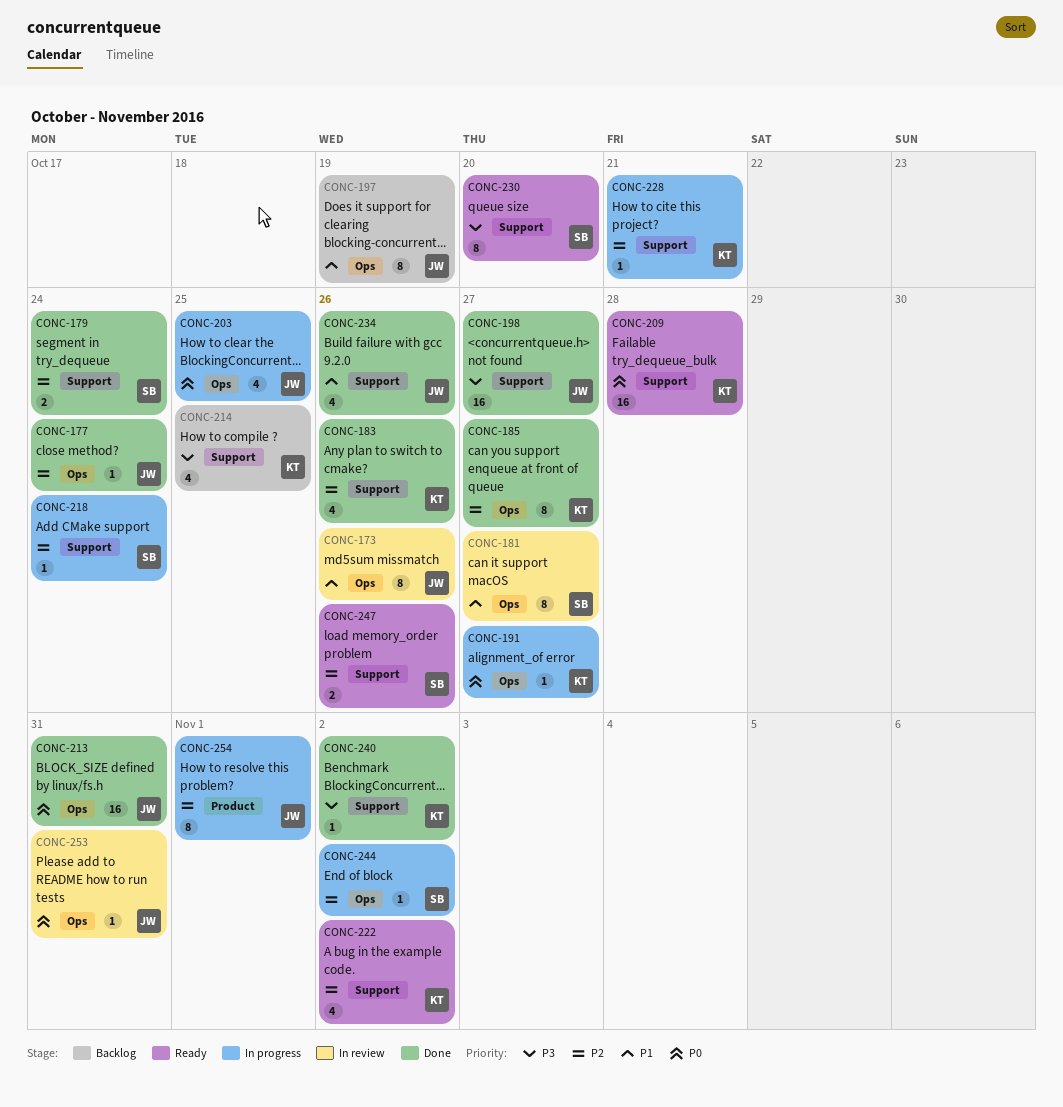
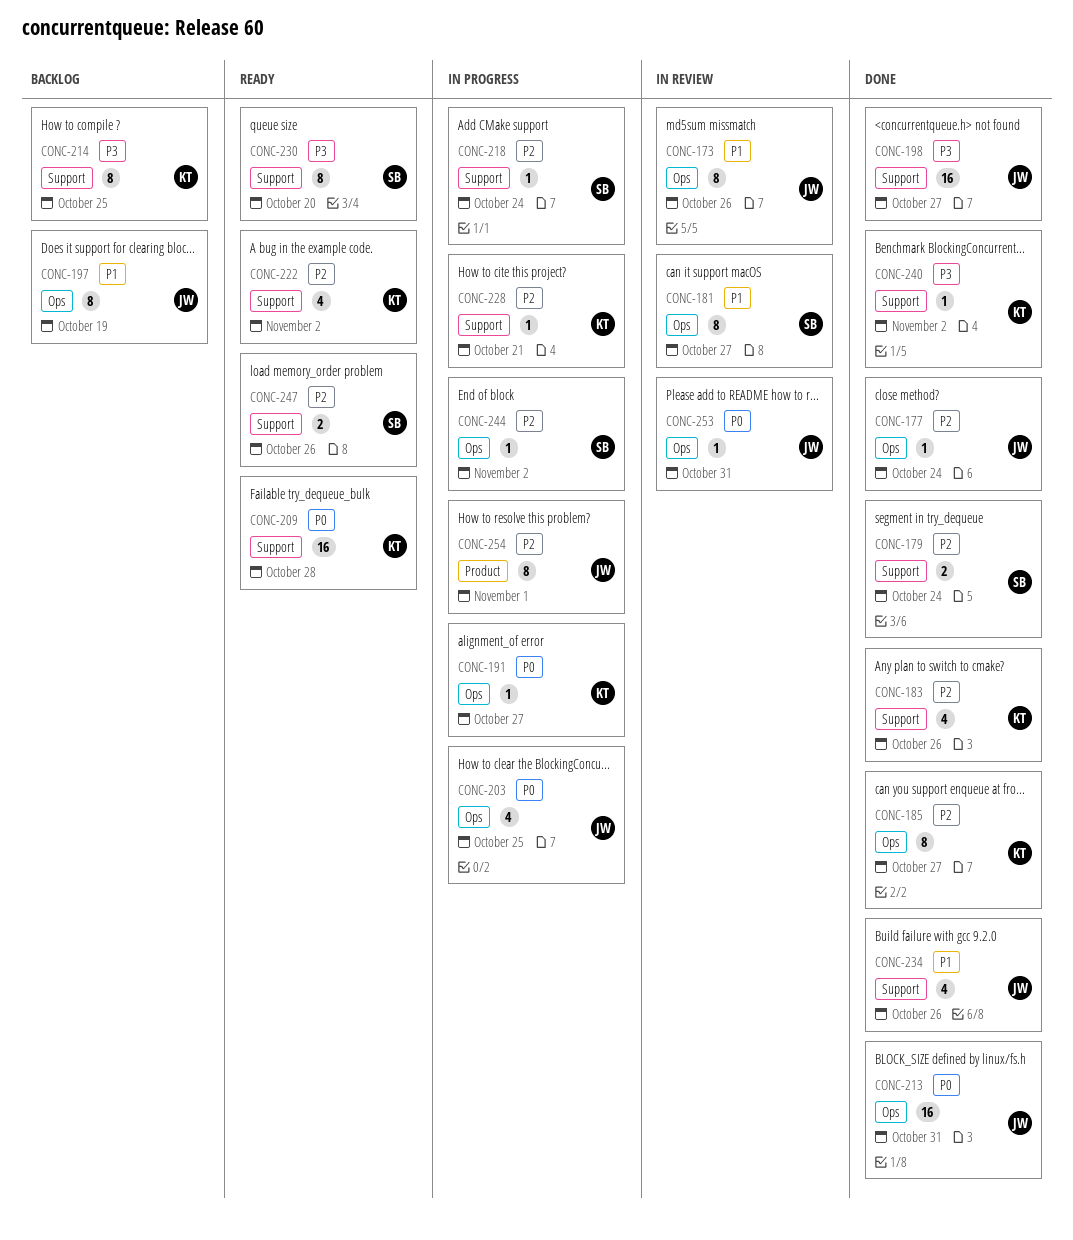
CONC-214, estimate: 4 -> 8

